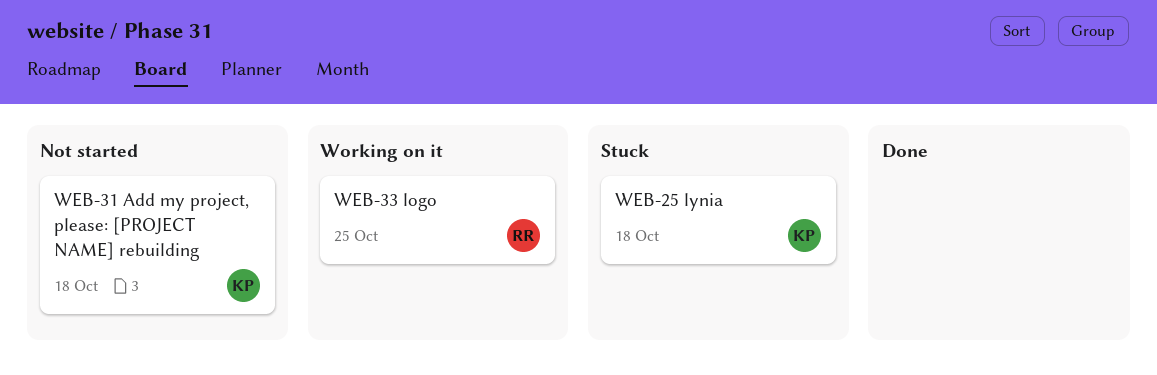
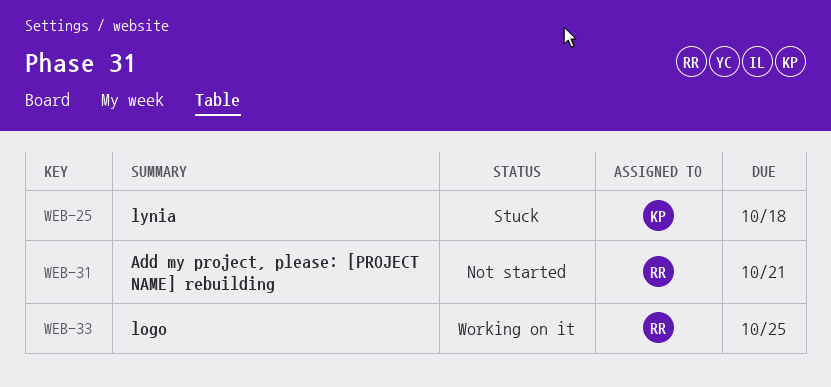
WEB-31, owner: KP -> RR
WEB-31, due: Oct 18 -> Oct 21

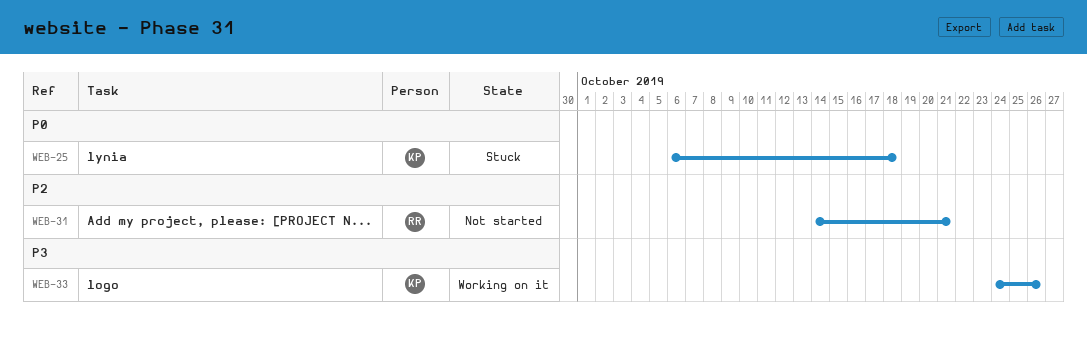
WEB-33, owner: RR -> KP
WEB-33, due: Oct 25 -> Oct 26

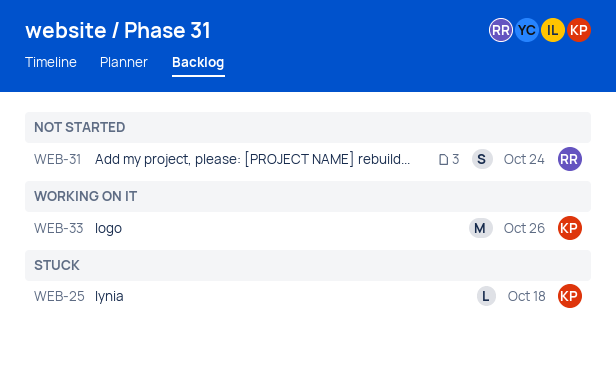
WEB-31, due: Oct 21 -> Oct 24

